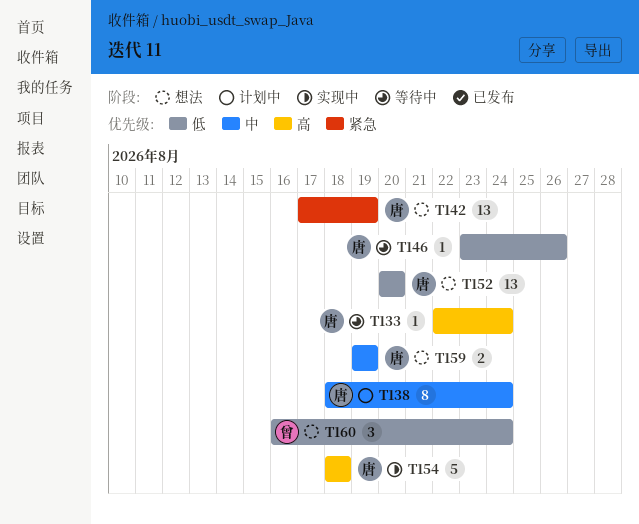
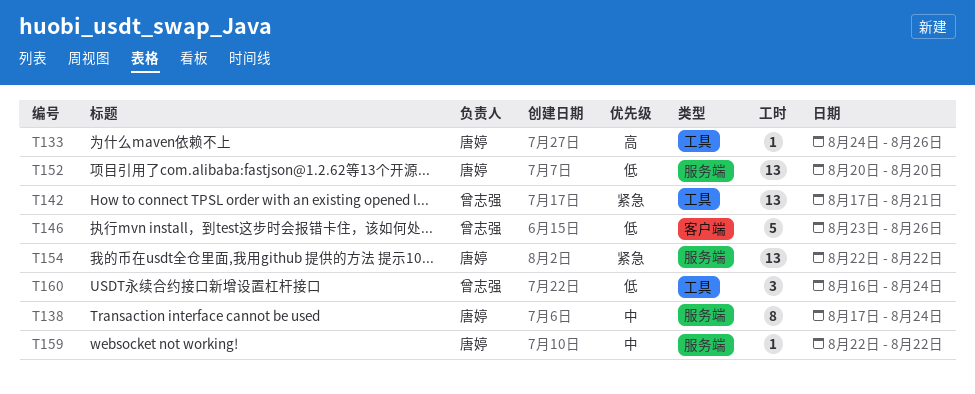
T133, start: Aug 22 -> Aug 24
T133, due: Aug 24 -> Aug 26
T138, start: Aug 18 -> Aug 17
T142, owner: 唐婷 -> 曾志强
T142, due: Aug 19 -> Aug 21
T146, owner: 唐婷 -> 曾志强
T146, estimate: 1 -> 5
T154, priority: 高 -> 紧急
T154, estimate: 5 -> 13
T154, start: Aug 18 -> Aug 22
T154, due: Aug 18 -> Aug 22
T159, estimate: 2 -> 1
T159, start: Aug 19 -> Aug 22
T159, due: Aug 19 -> Aug 22

